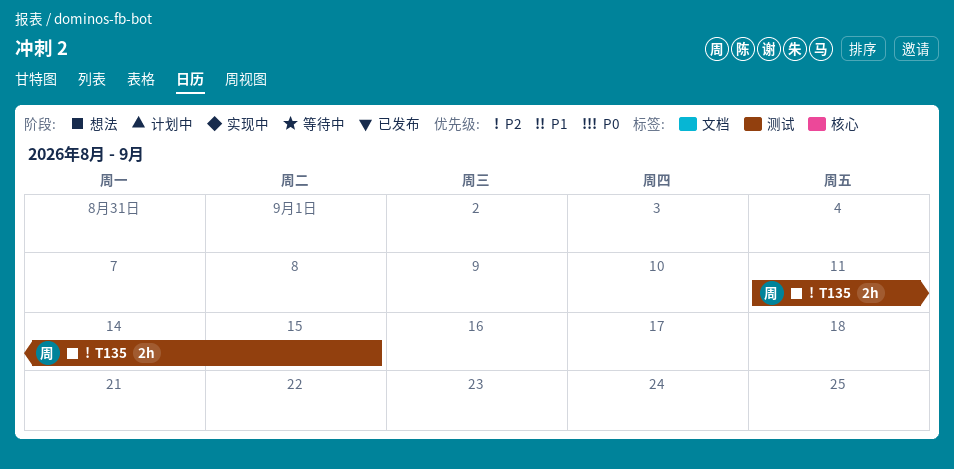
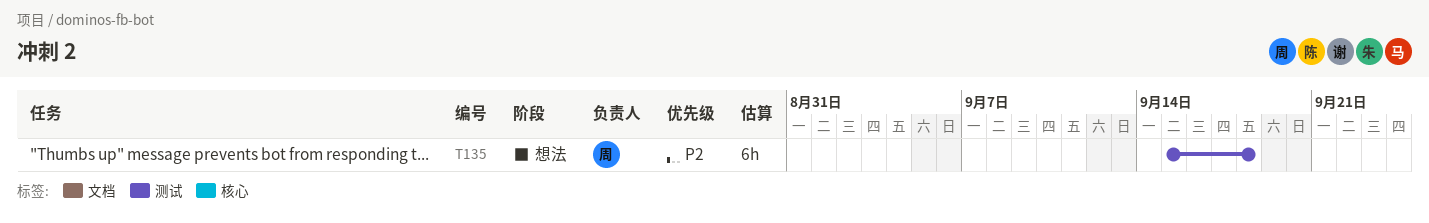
T135, estimate: 2h -> 6h
T135, start: Sep 11 -> Sep 15
T135, due: Sep 15 -> Sep 18

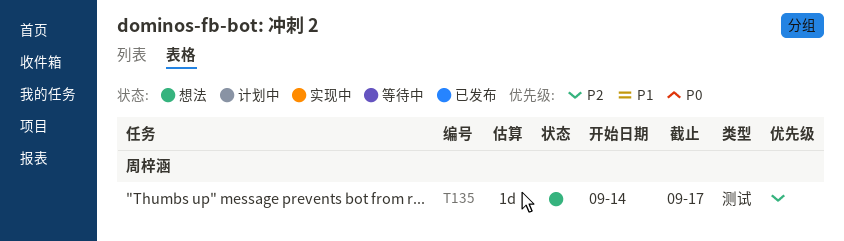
T135, estimate: 6h -> 1d
T135, start: Sep 15 -> Sep 14
T135, due: Sep 18 -> Sep 17

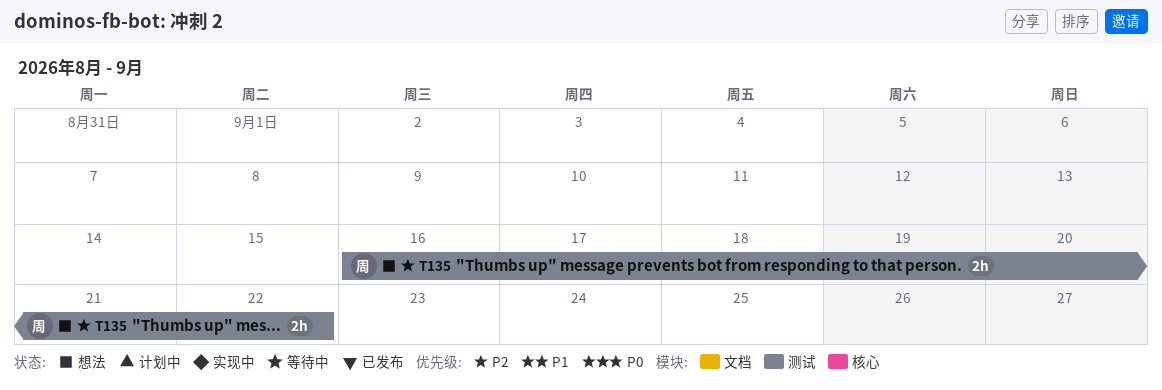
T135, estimate: 1d -> 2h
T135, start: Sep 14 -> Sep 16
T135, due: Sep 17 -> Sep 22

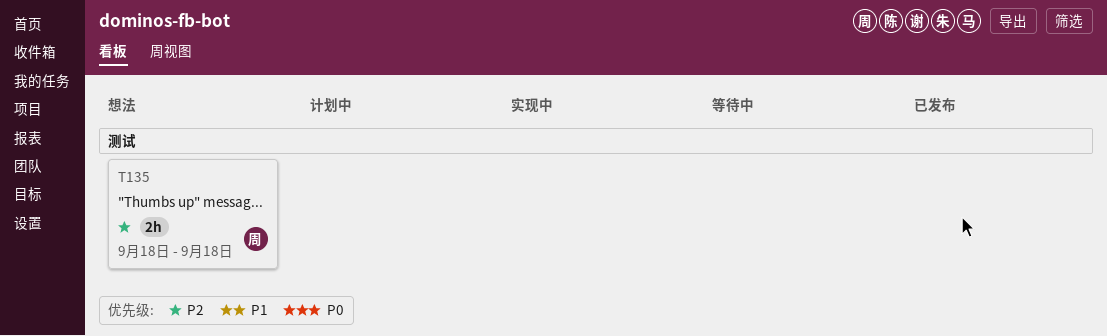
T135, start: Sep 16 -> Sep 18
T135, due: Sep 22 -> Sep 18

